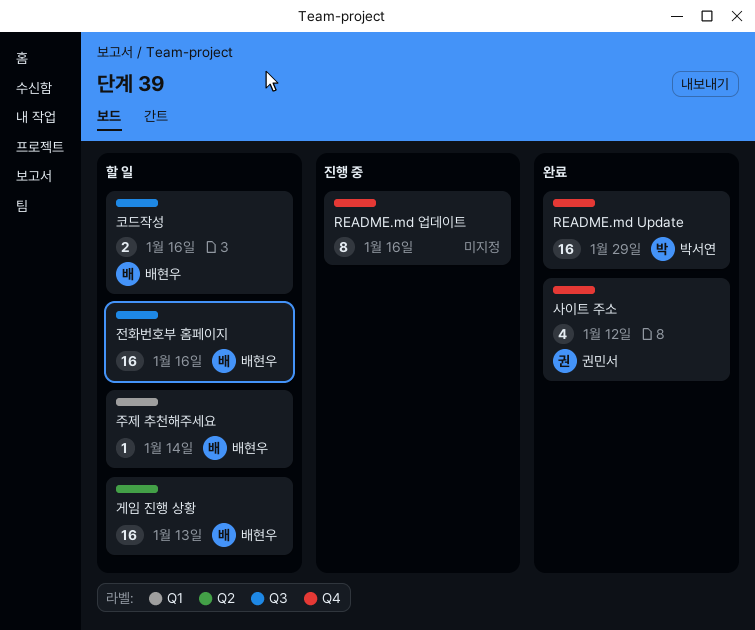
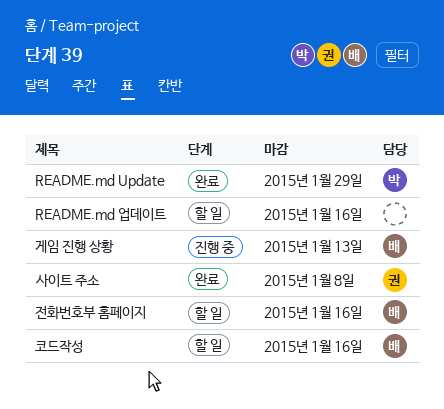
README.md 업데이트, status: 진행 중 -> 할 일
게임 진행 상황, status: 할 일 -> 진행 중
사이트 주소, due: Jan 12 -> Jan 8
주제 추천해주세요: present -> none

